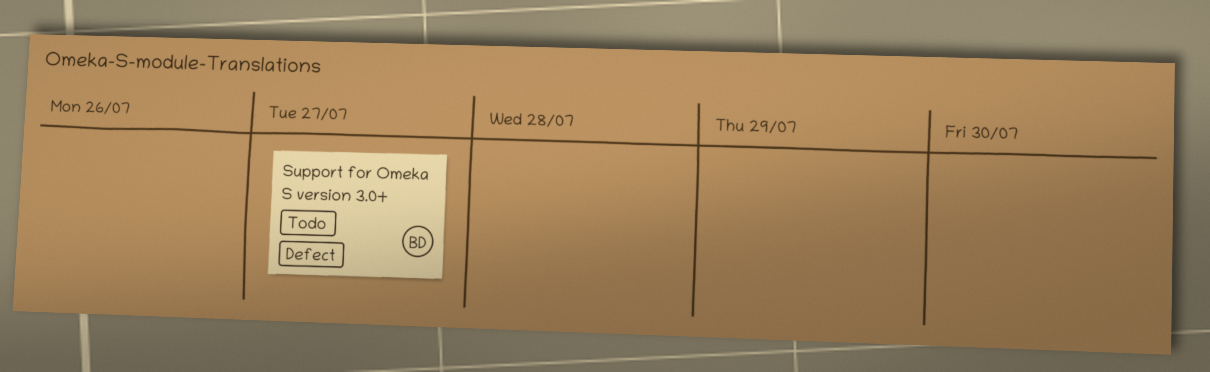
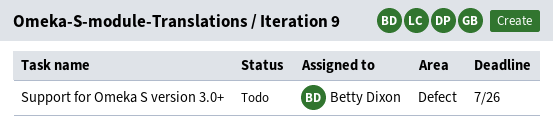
Support for Omeka S version 3.0+, due: Jul 27 -> Jul 26

